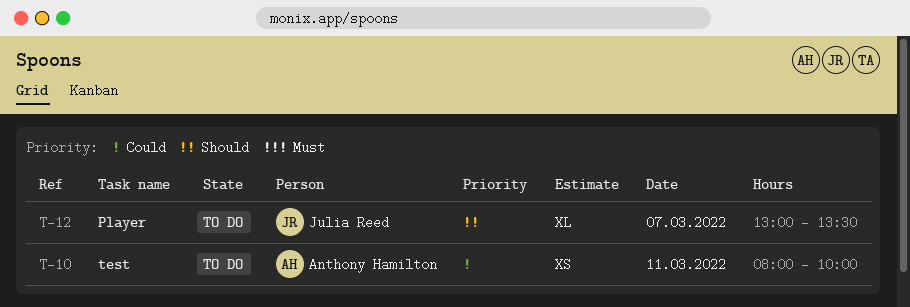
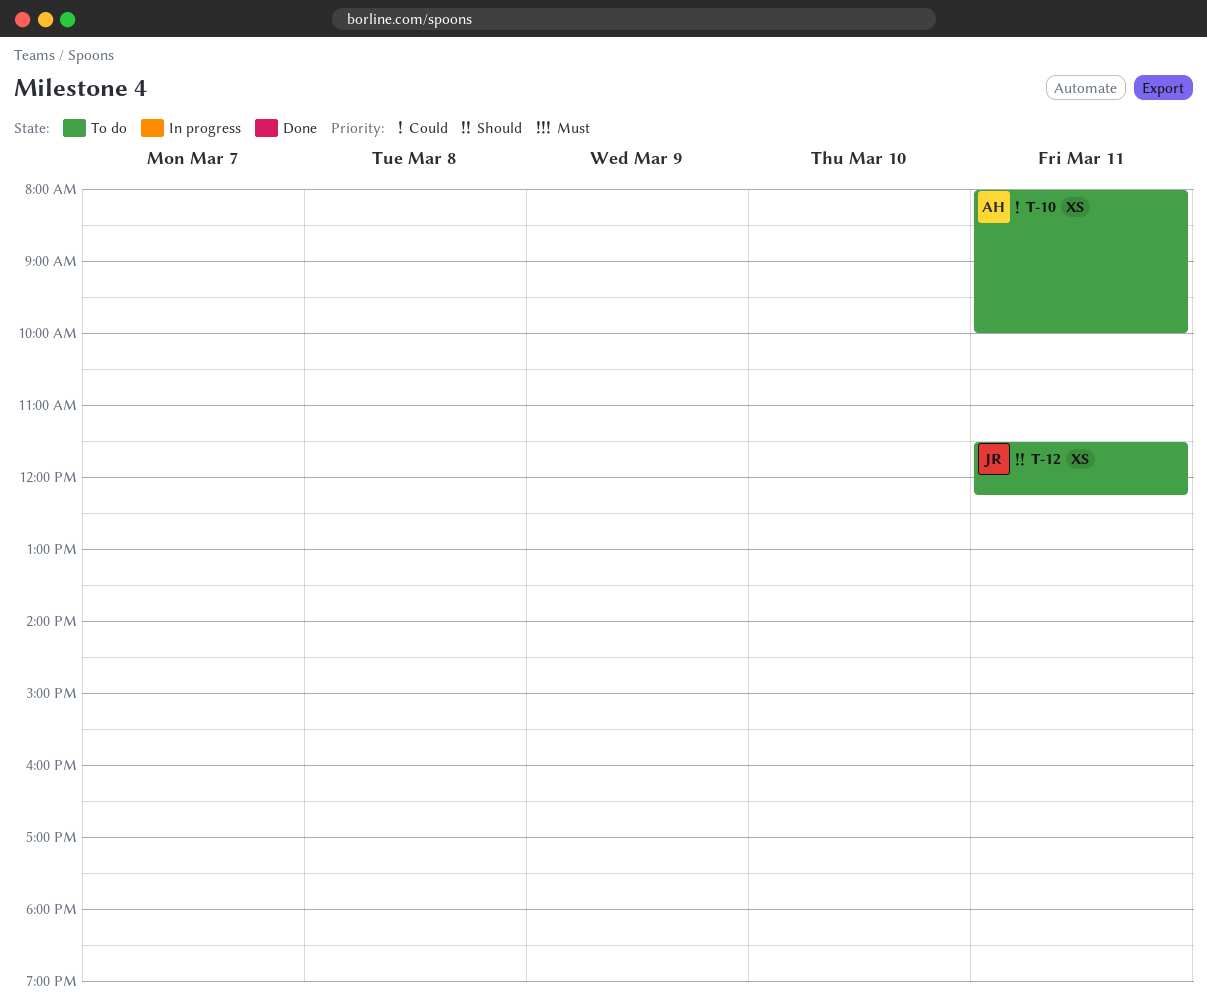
T-12, estimate: XL -> XS
T-12, day: Mar 7 -> Mar 11
T-12, begins: 13:00 -> 11:30
T-12, ends: 13:30 -> 12:15

